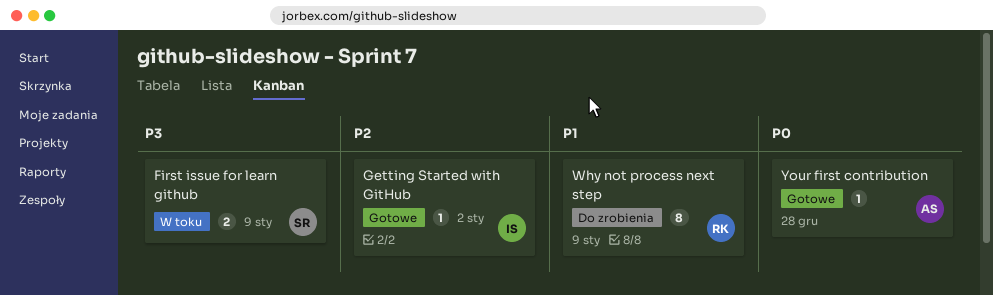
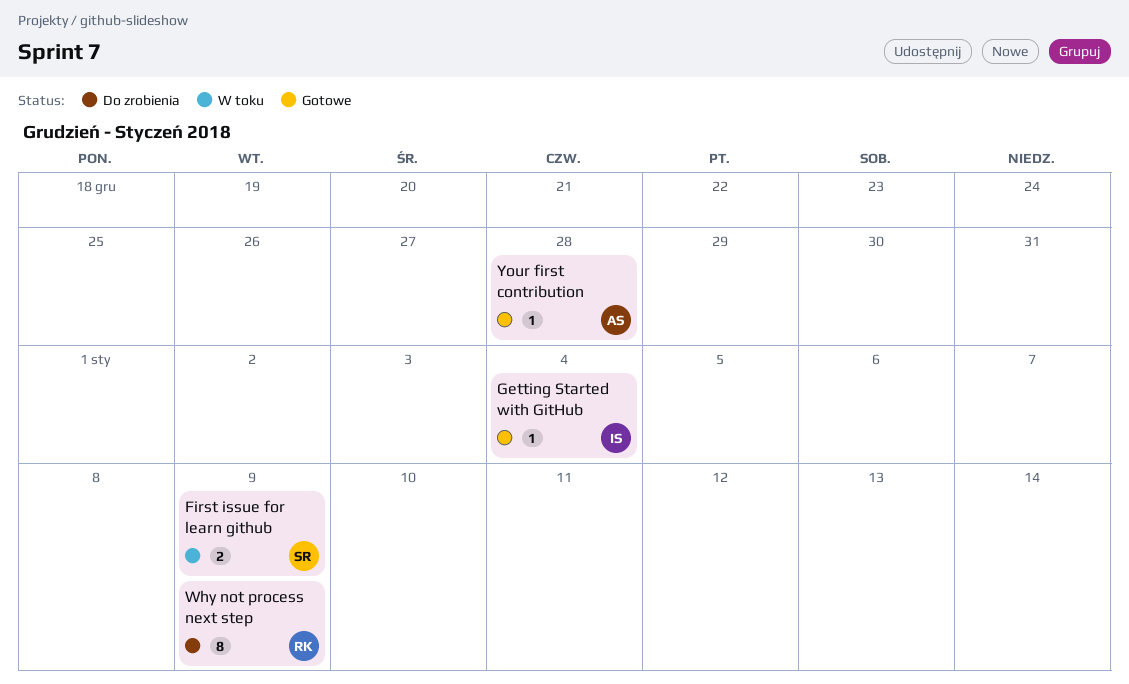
Getting Started with GitHub, due: Jan 2 -> Jan 4

